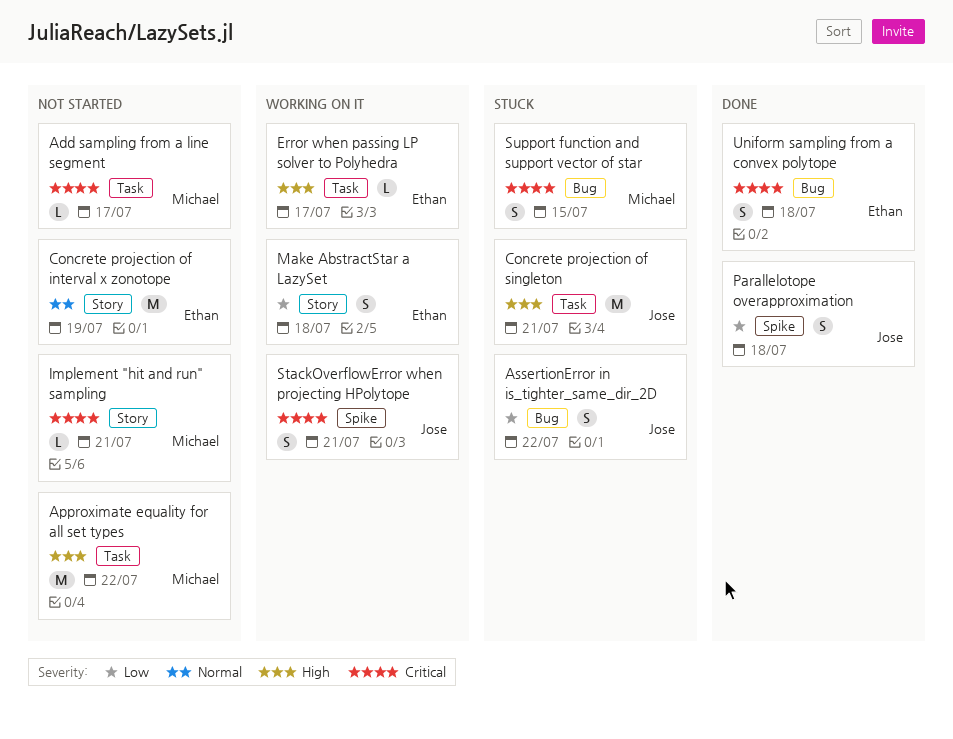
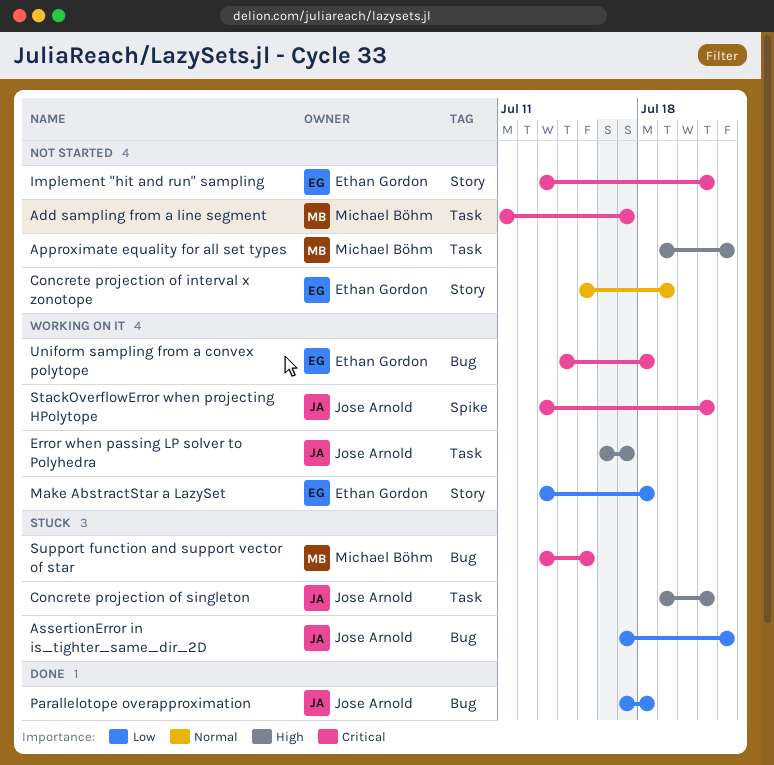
Error when passing LP solver to Polyhedra, owner: Ethan Gordon -> Jose Arnold
Implement "hit and run" sampling, owner: Michael Böhm -> Ethan Gordon
Parallelotope overapproximation, label: Spike -> Bug
Uniform sampling from a convex polytope, status: Done -> Working on it

